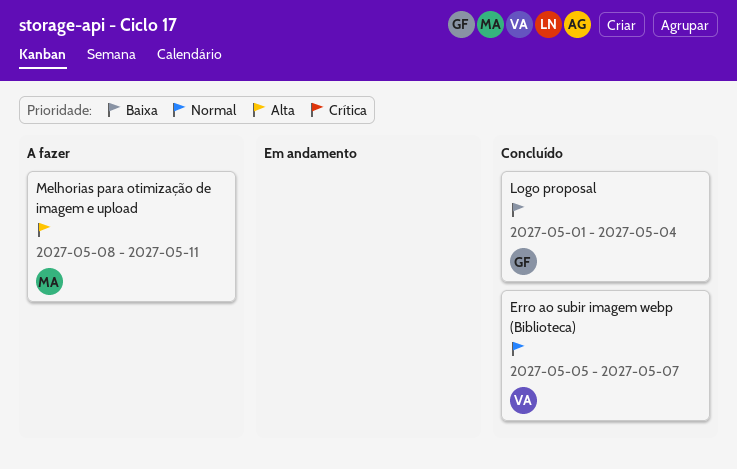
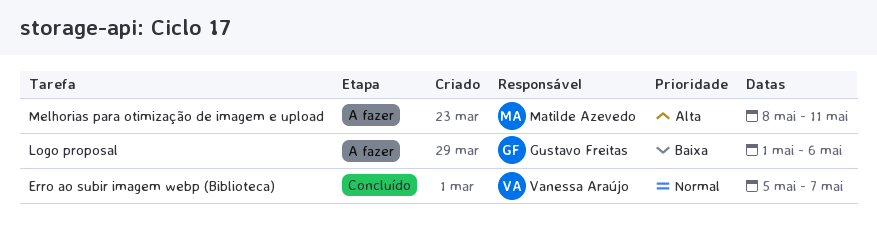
Logo proposal, status: Concluído -> A fazer
Logo proposal, due: May 4 -> May 6

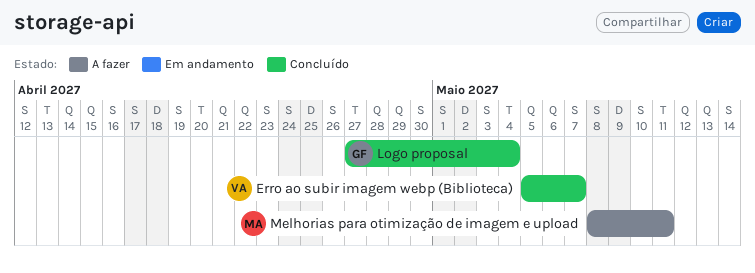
Logo proposal, status: A fazer -> Concluído
Logo proposal, start: May 1 -> Apr 27
Logo proposal, due: May 6 -> May 4

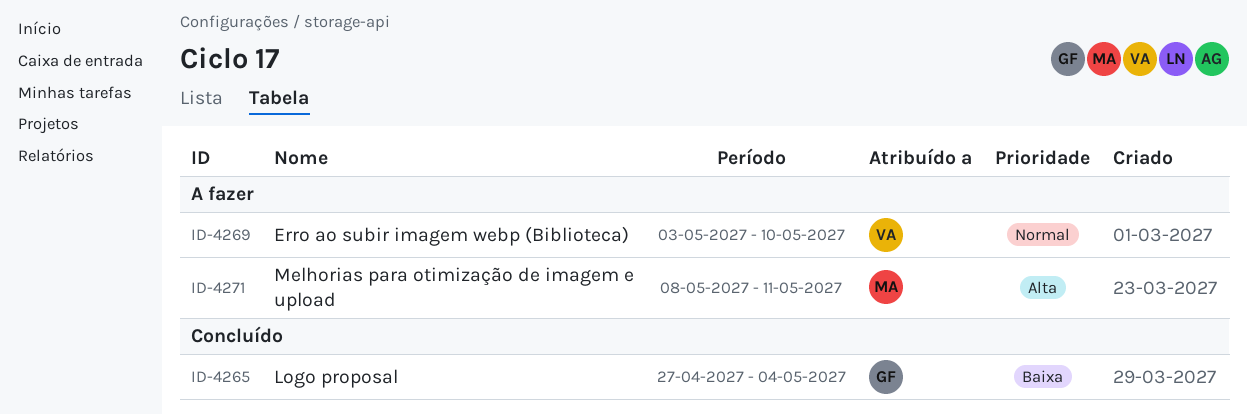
Erro ao subir imagem webp (Biblioteca), status: Concluído -> A fazer
Erro ao subir imagem webp (Biblioteca), start: May 5 -> May 3
Erro ao subir imagem webp (Biblioteca), due: May 7 -> May 10

